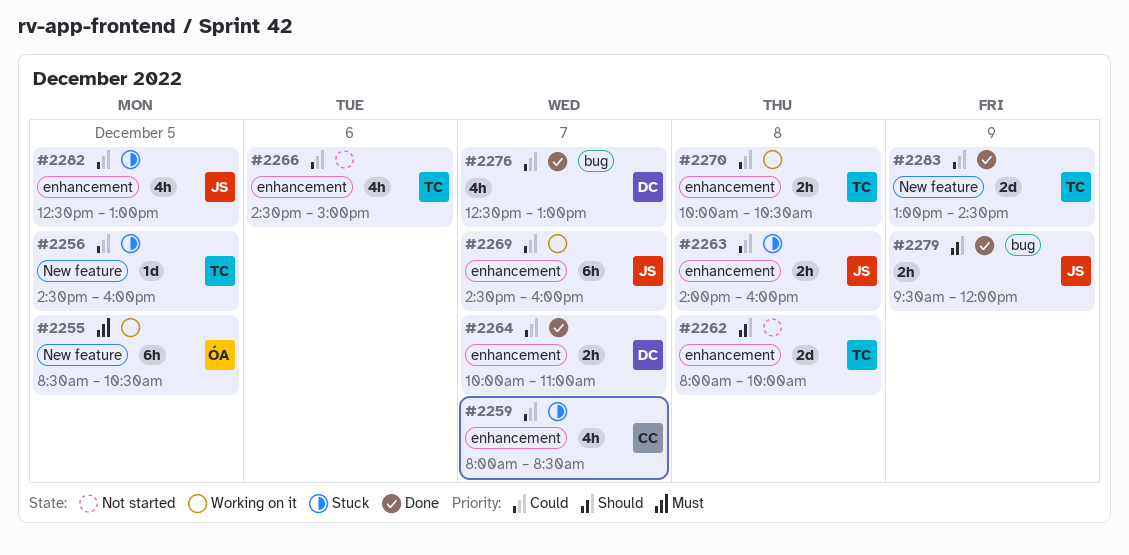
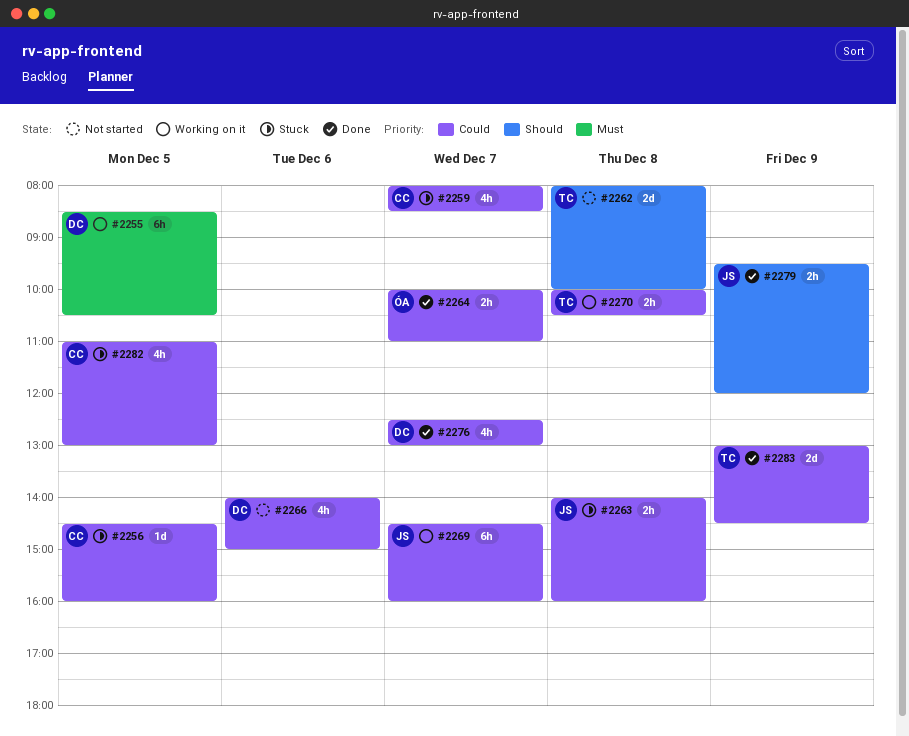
#2255, owner: ÓA -> DC
#2256, owner: TC -> CC
#2264, owner: DC -> ÓA
#2266, owner: TC -> DC
#2266, begins: 14:30 -> 14:00
#2282, owner: JS -> CC
#2282, begins: 12:30 -> 11:00

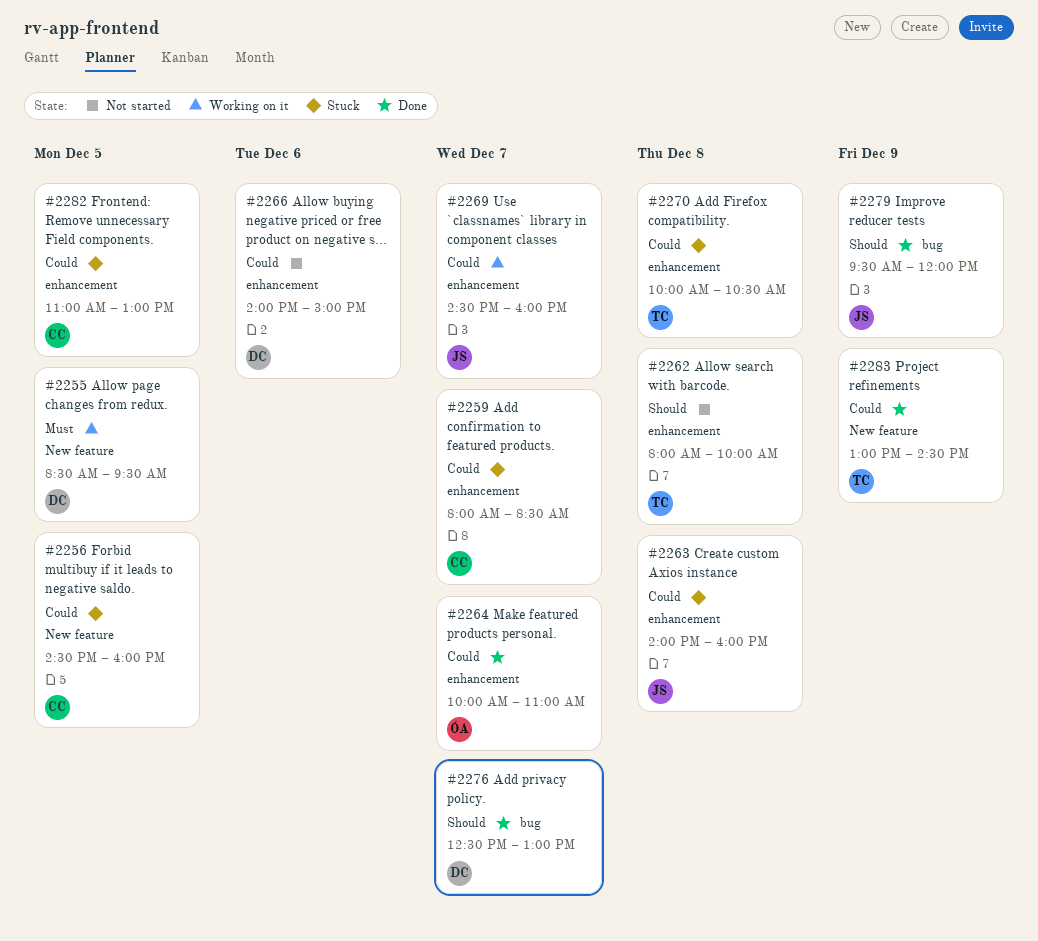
#2255, ends: 10:30 -> 09:30
#2270, status: Working on it -> Stuck
#2276, priority: Could -> Should

